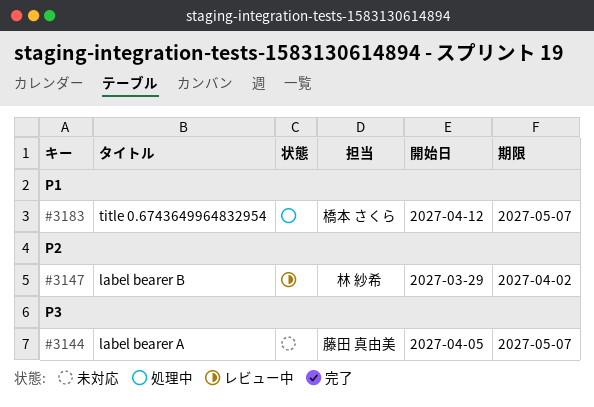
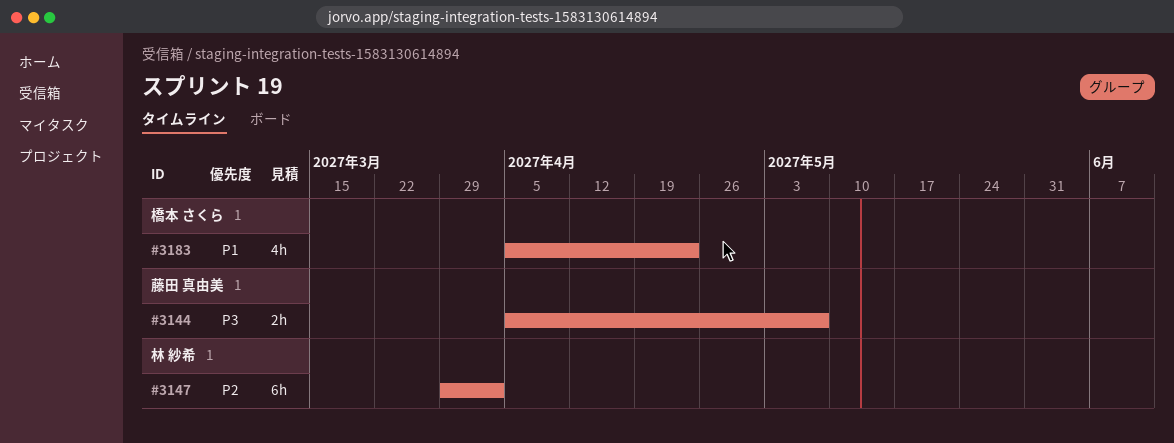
#3183, start: Apr 12 -> Apr 5
#3183, due: May 7 -> Apr 23

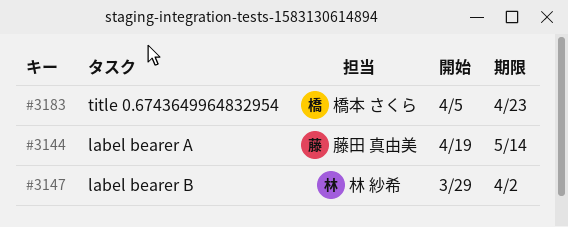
#3144, start: Apr 5 -> Apr 19
#3144, due: May 7 -> May 14

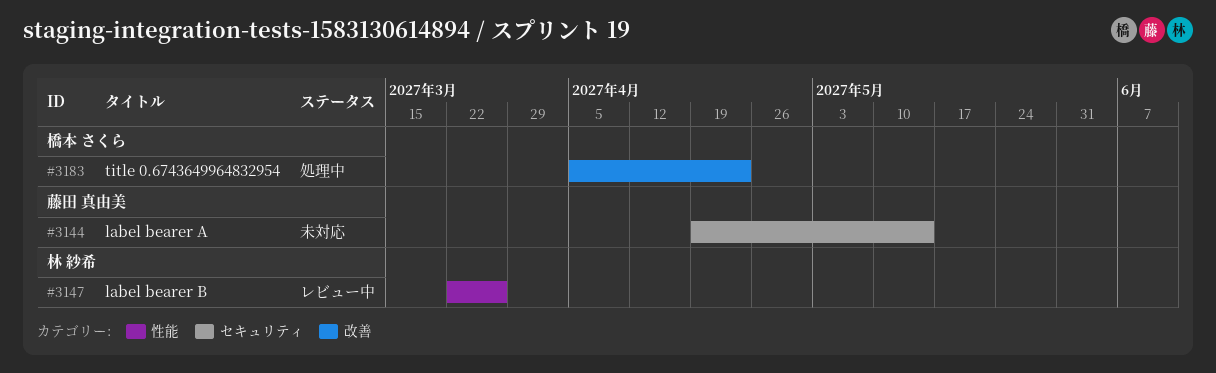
#3147, start: Mar 29 -> Mar 22
#3147, due: Apr 2 -> Mar 26

